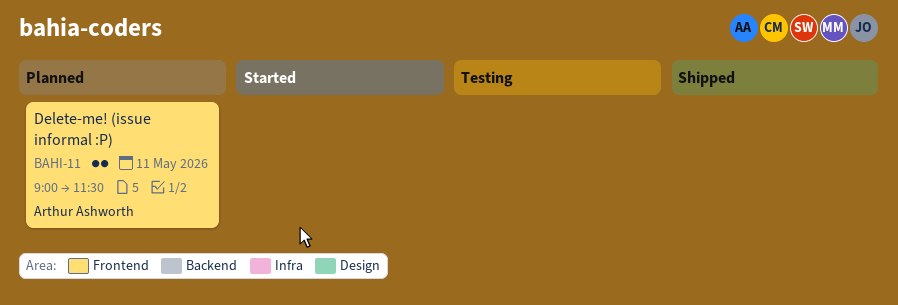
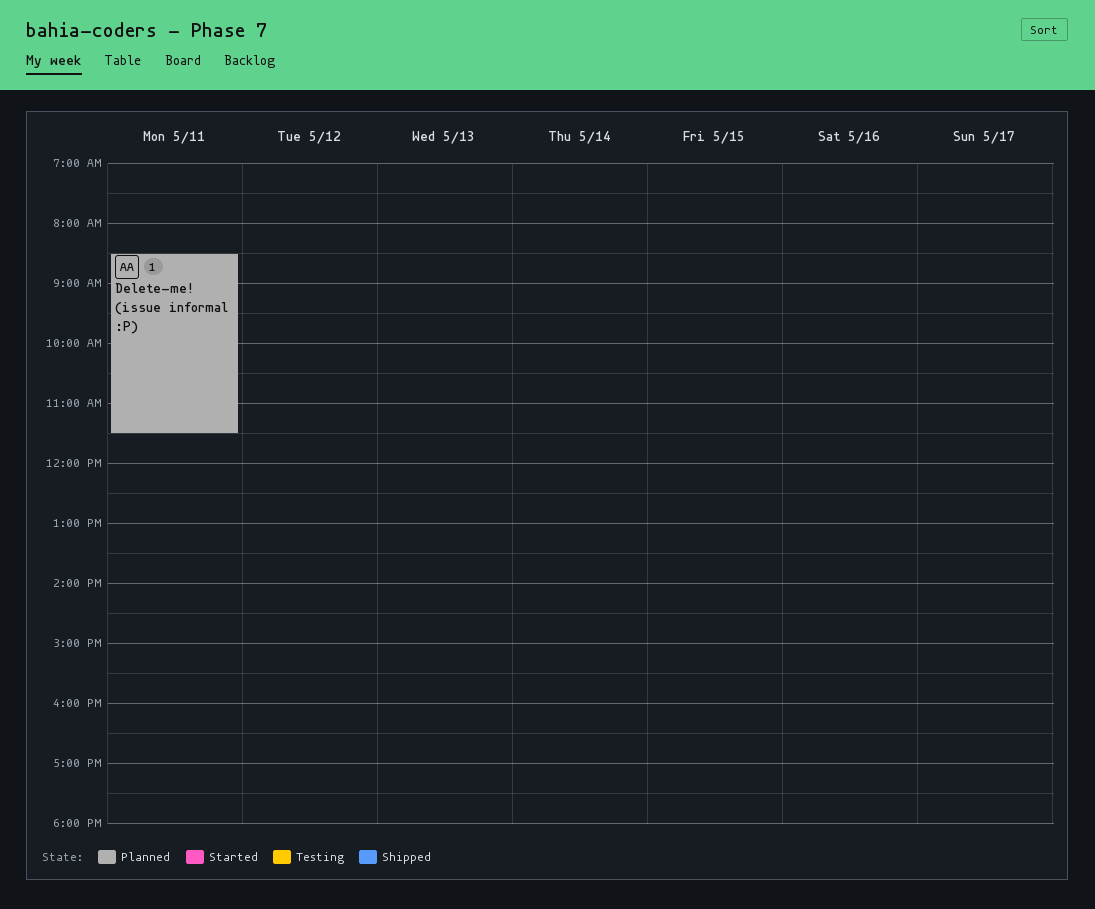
Delete-me! (issue informal :P), estimate: 2 -> 1
Delete-me! (issue informal :P), begins: 09:00 -> 08:30

